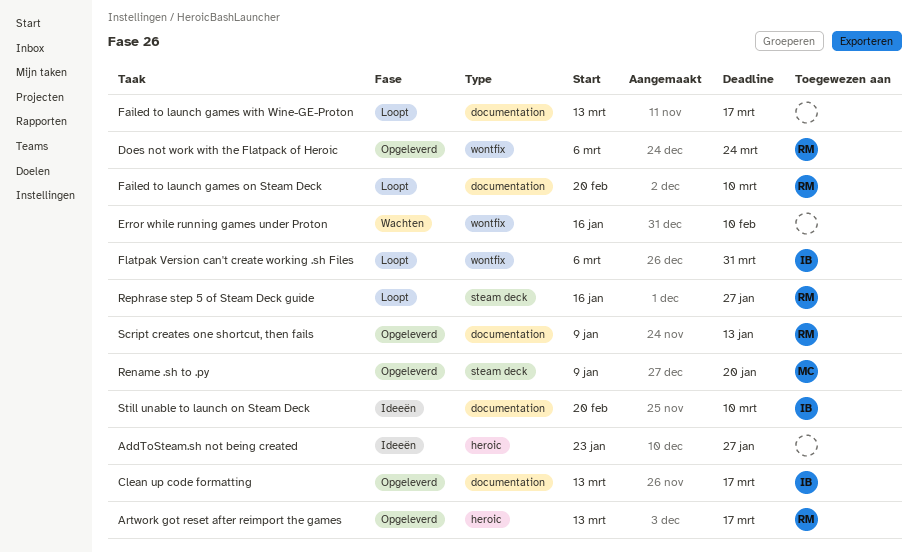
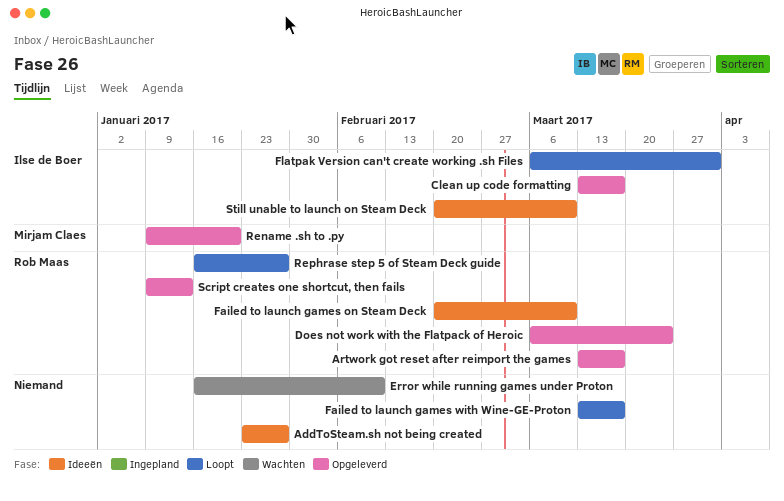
Failed to launch games on Steam Deck, status: Loopt -> Ideeën

